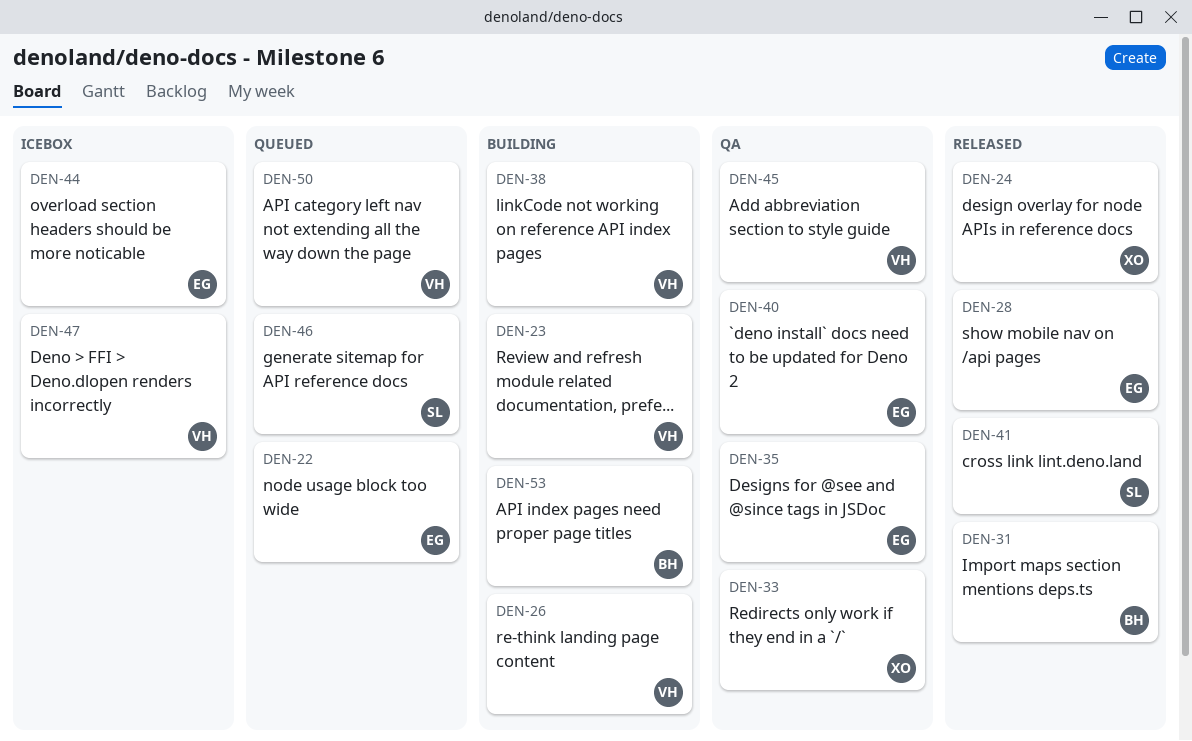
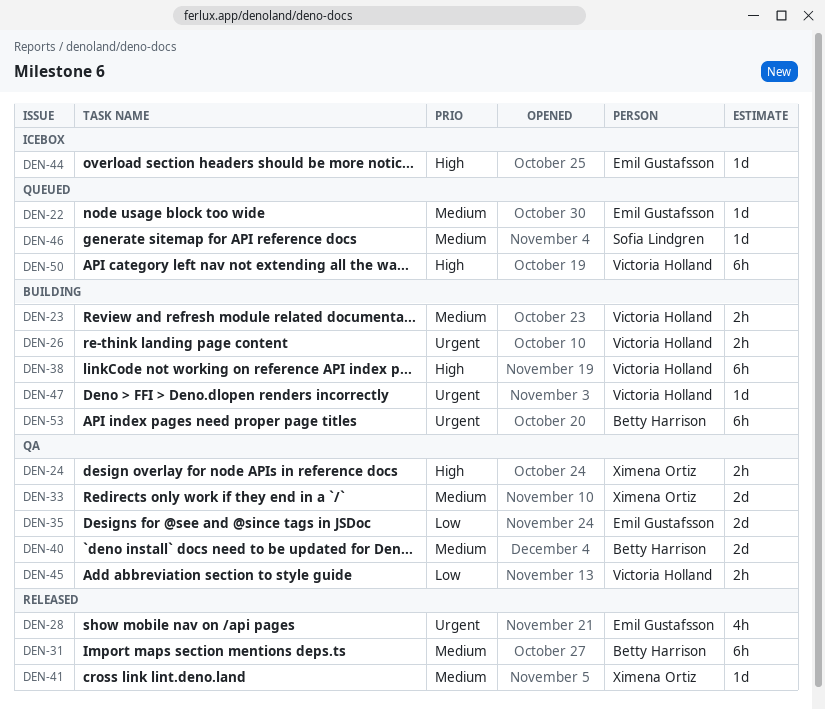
DEN-24, status: Released -> QA
DEN-40, owner: Emil Gustafsson -> Betty Harrison
DEN-41, owner: Sofia Lindgren -> Ximena Ortiz
DEN-47, status: Icebox -> Building

